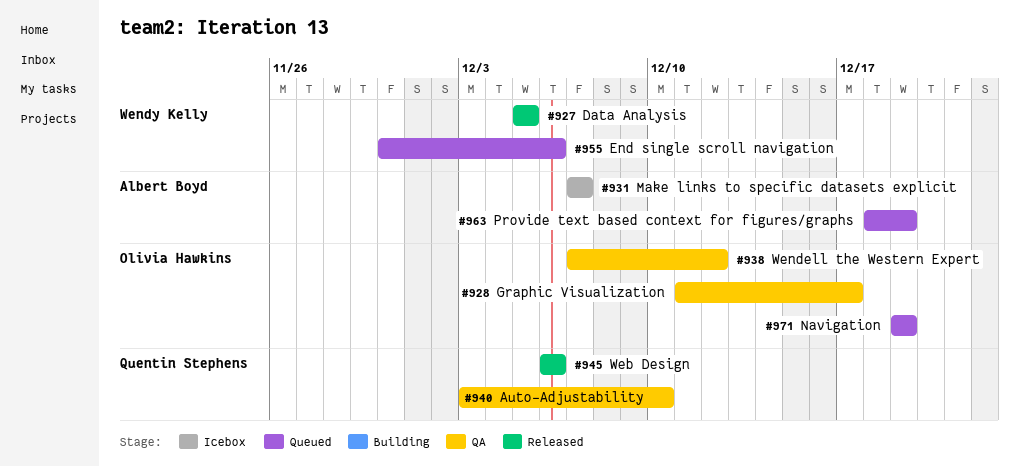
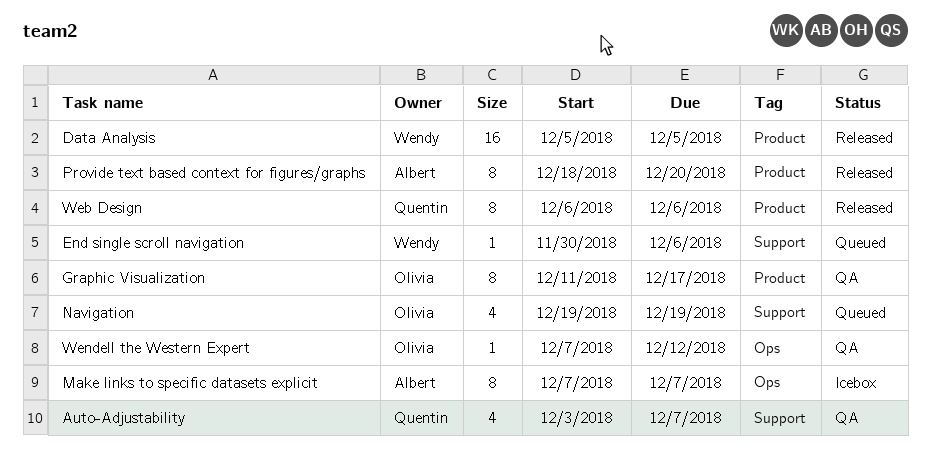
Auto-Adjustability, due: Dec 10 -> Dec 7
Provide text based context for figures/graphs, status: Queued -> Released
Provide text based context for figures/graphs, due: Dec 19 -> Dec 20

